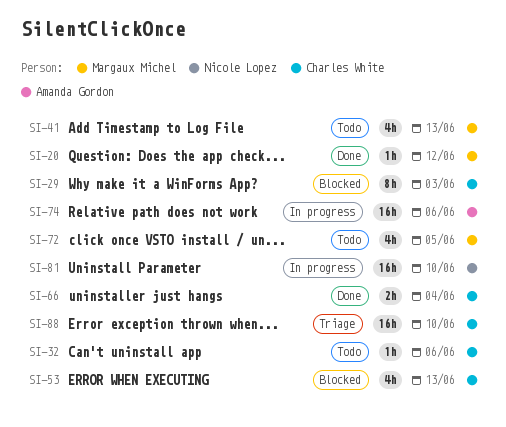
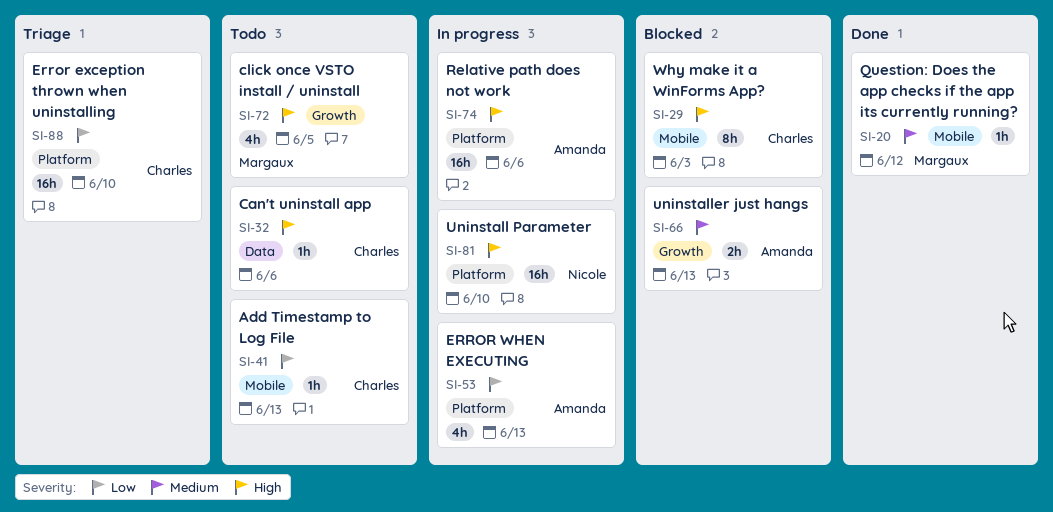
SI-41, owner: Margaux Michel -> Charles White
SI-41, estimate: 4h -> 1h
SI-53, status: Blocked -> In progress
SI-53, owner: Charles White -> Amanda Gordon
SI-66, status: Done -> Blocked
SI-66, owner: Charles White -> Amanda Gordon
SI-66, due: Jun 4 -> Jun 13

